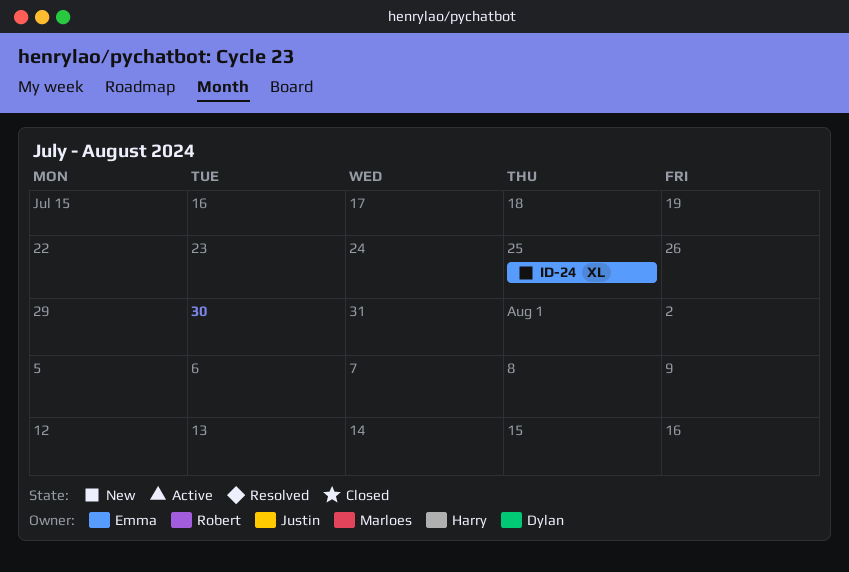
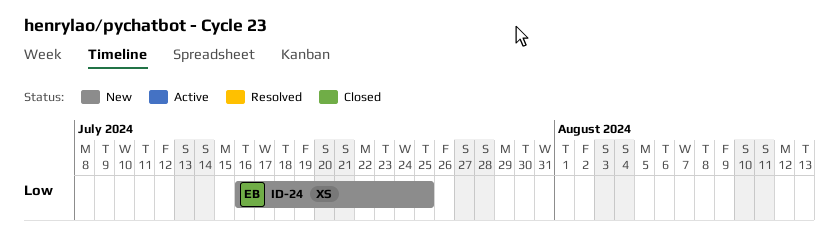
ID-24, estimate: XL -> XS
ID-24, start: Jul 25 -> Jul 16

